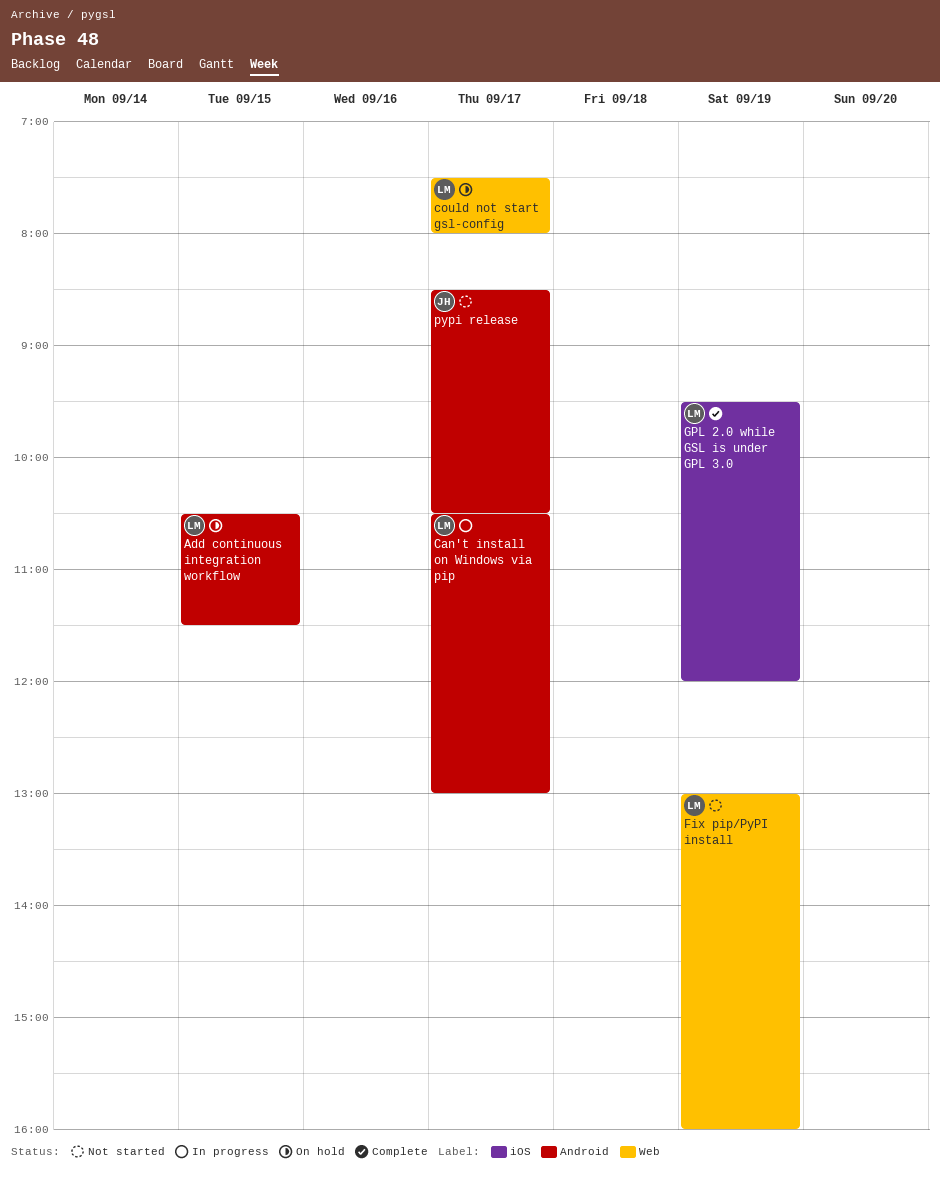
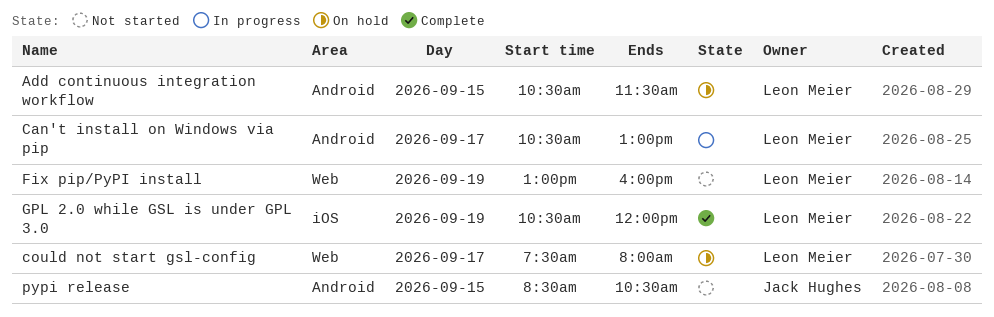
GPL 2.0 while GSL is under GPL 3.0, begins: 09:30 -> 10:30
pypi release, day: Sep 17 -> Sep 15

